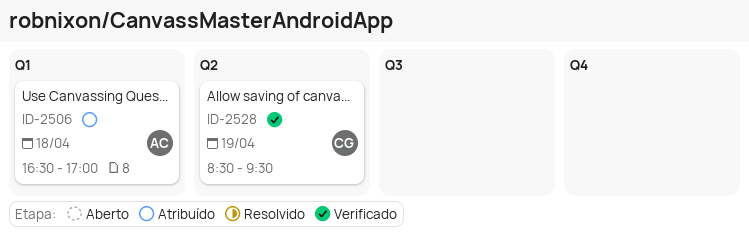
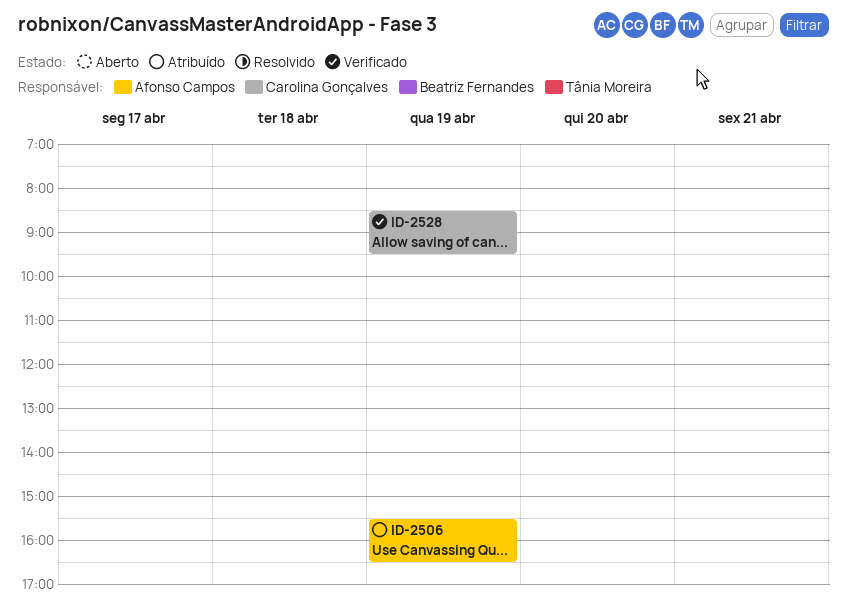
ID-2506, day: Apr 18 -> Apr 19
ID-2506, begins: 16:30 -> 15:30
ID-2506, ends: 17:00 -> 16:30

